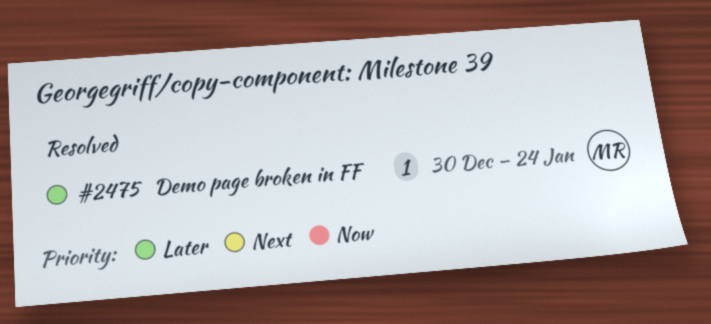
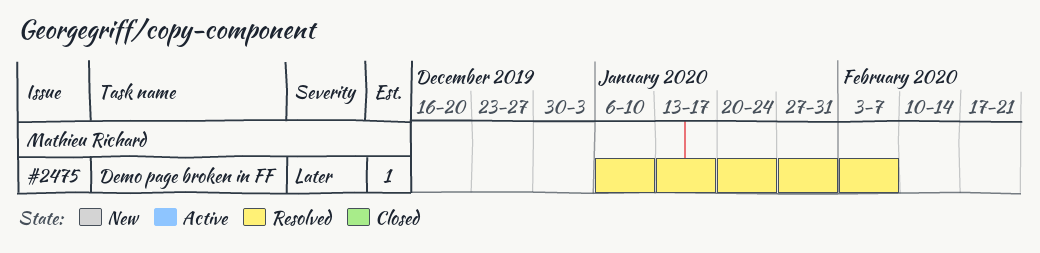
#2475, start: Dec 30 -> Jan 6
#2475, due: Jan 24 -> Feb 7

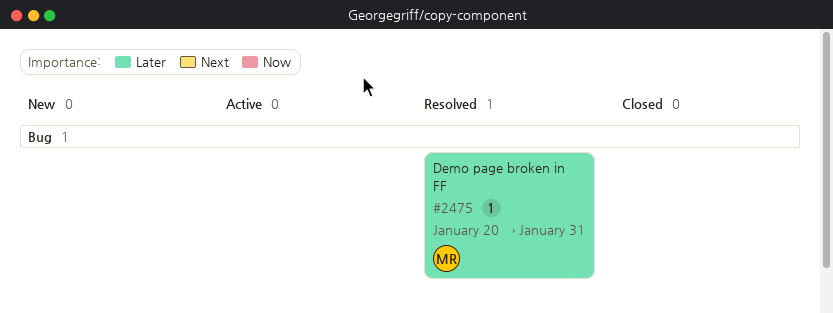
#2475, start: Jan 6 -> Jan 20
#2475, due: Feb 7 -> Jan 31

